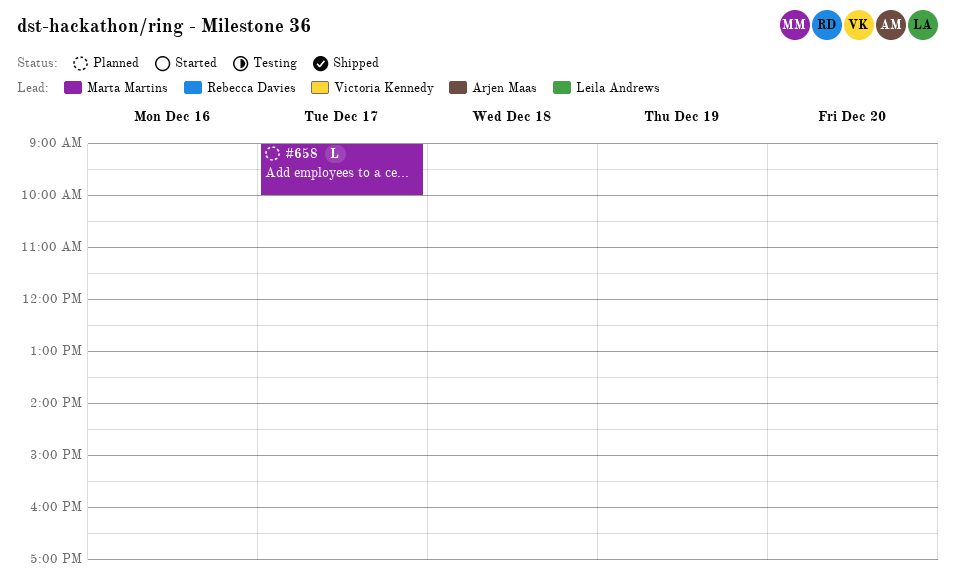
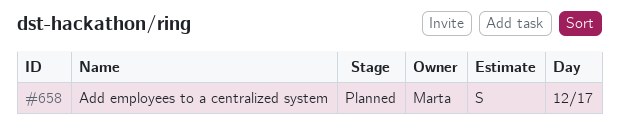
#658, estimate: L -> S

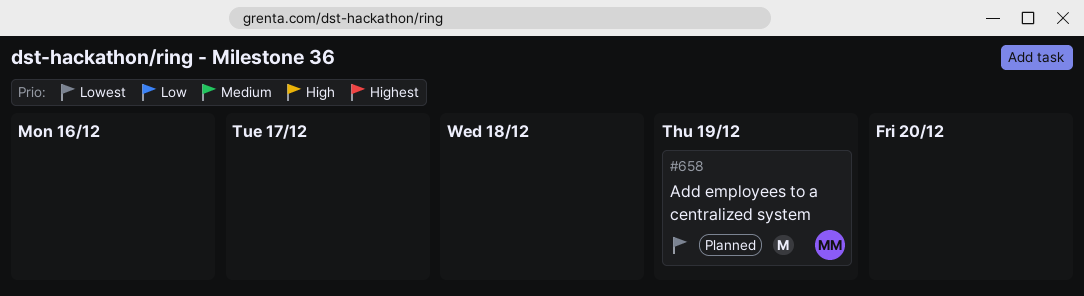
#658, estimate: S -> M
#658, day: Dec 17 -> Dec 19

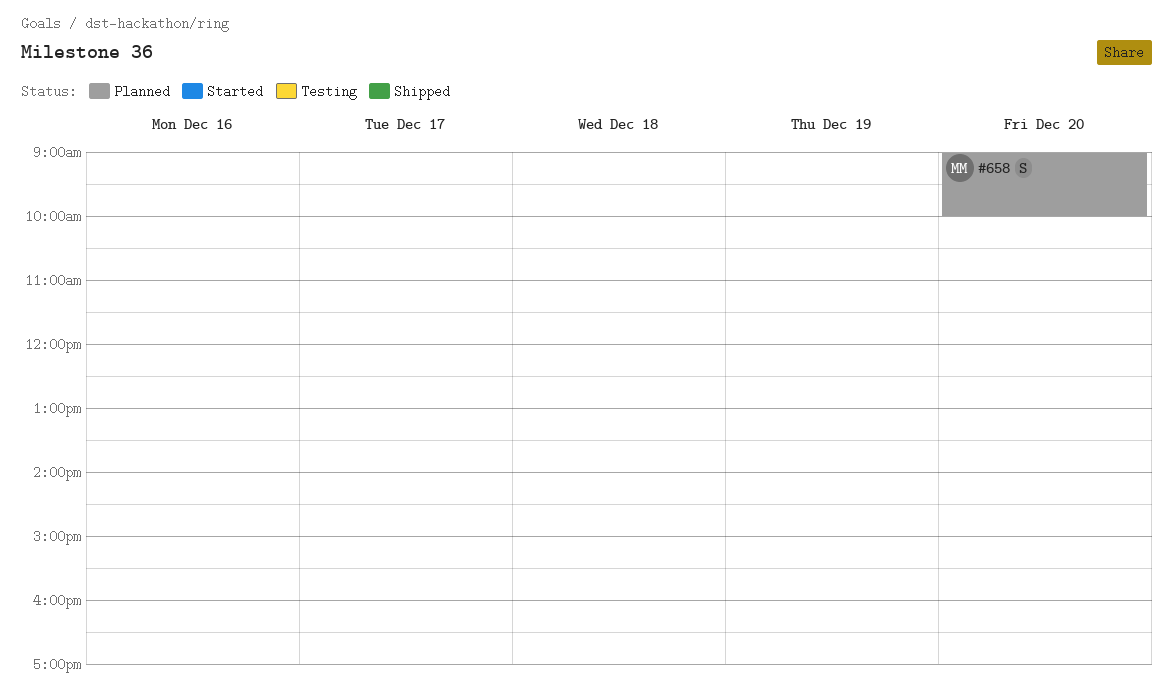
#658, estimate: M -> S
#658, day: Dec 19 -> Dec 20

